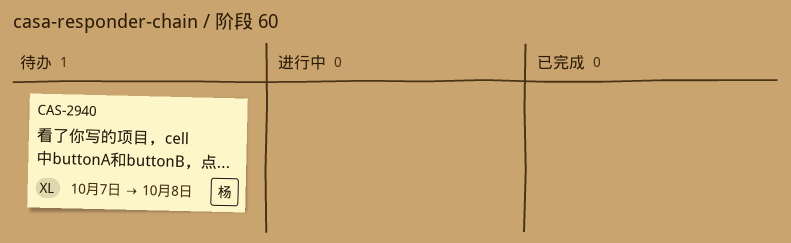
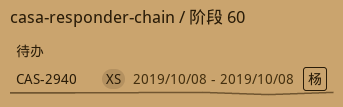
CAS-2940, estimate: XL -> XS
CAS-2940, start: Oct 7 -> Oct 8

